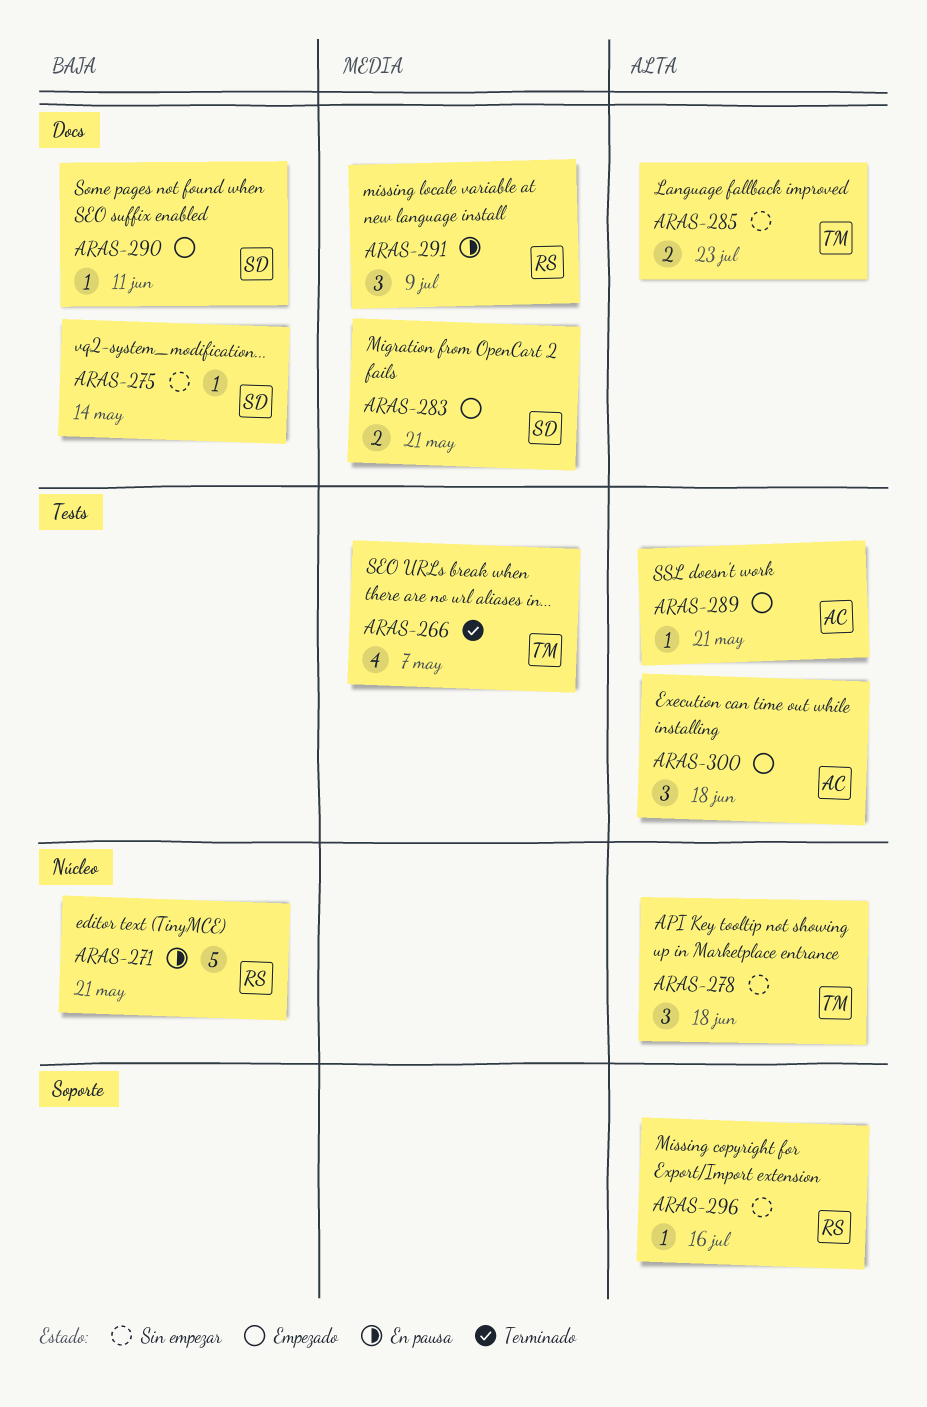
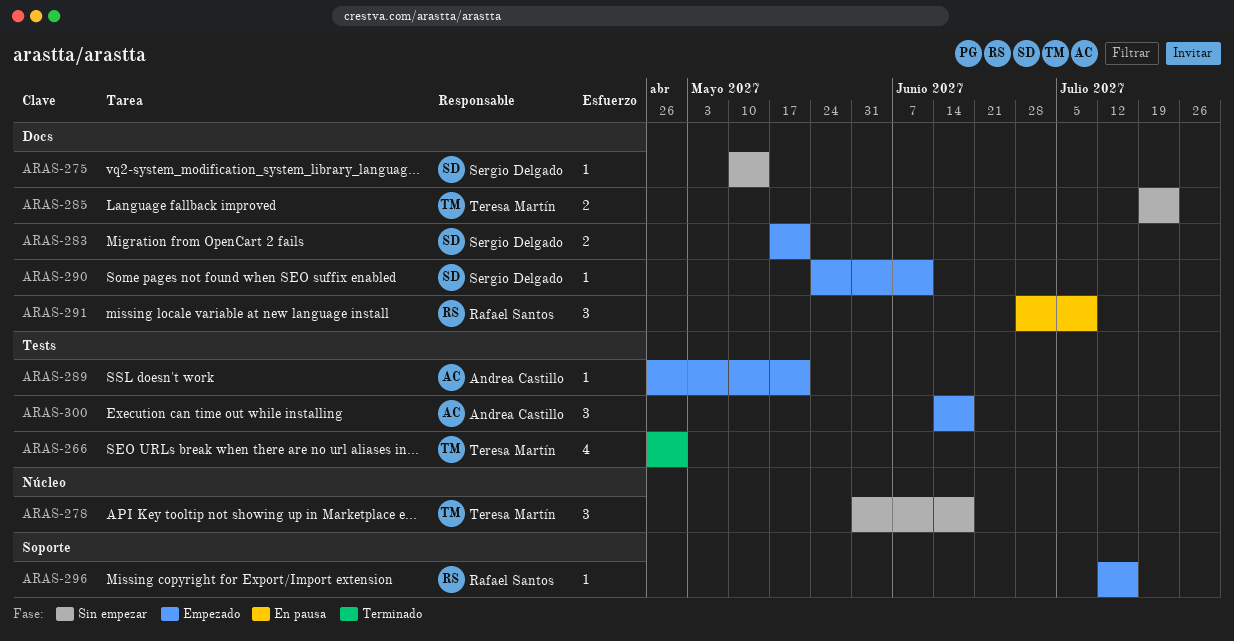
ARAS-266, due: May 7 -> Apr 30
ARAS-271: present -> none
ARAS-296, status: Sin empezar -> Empezado

